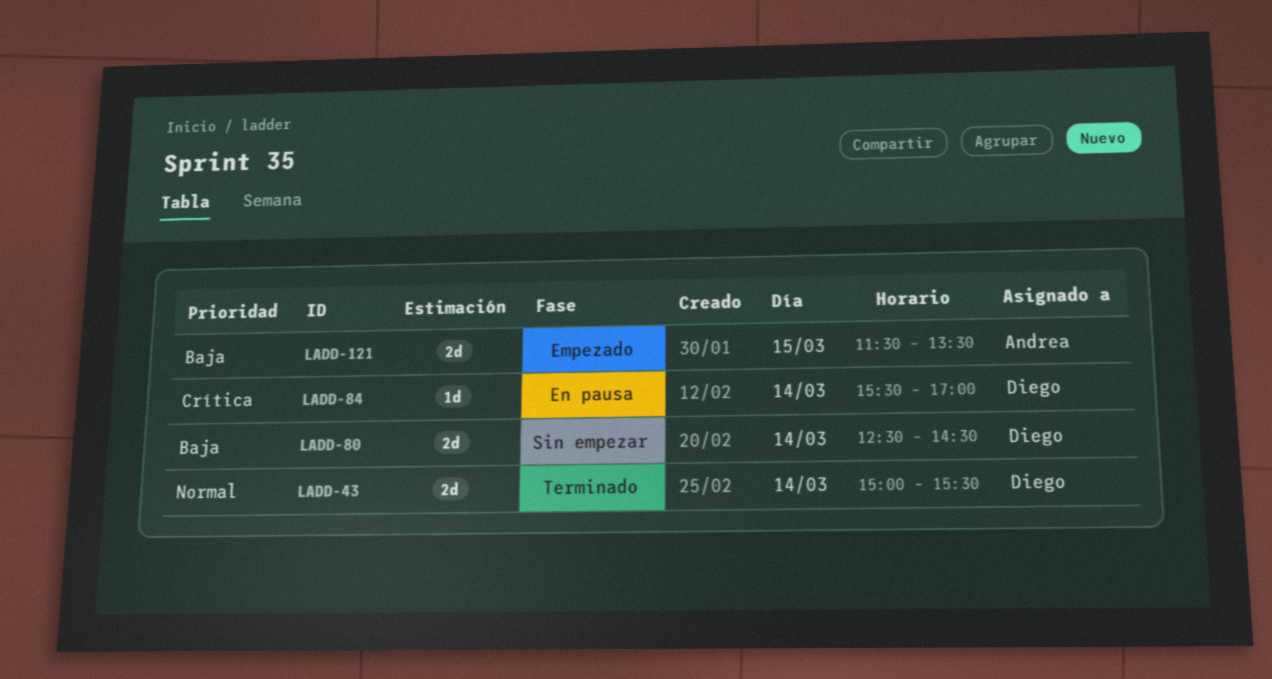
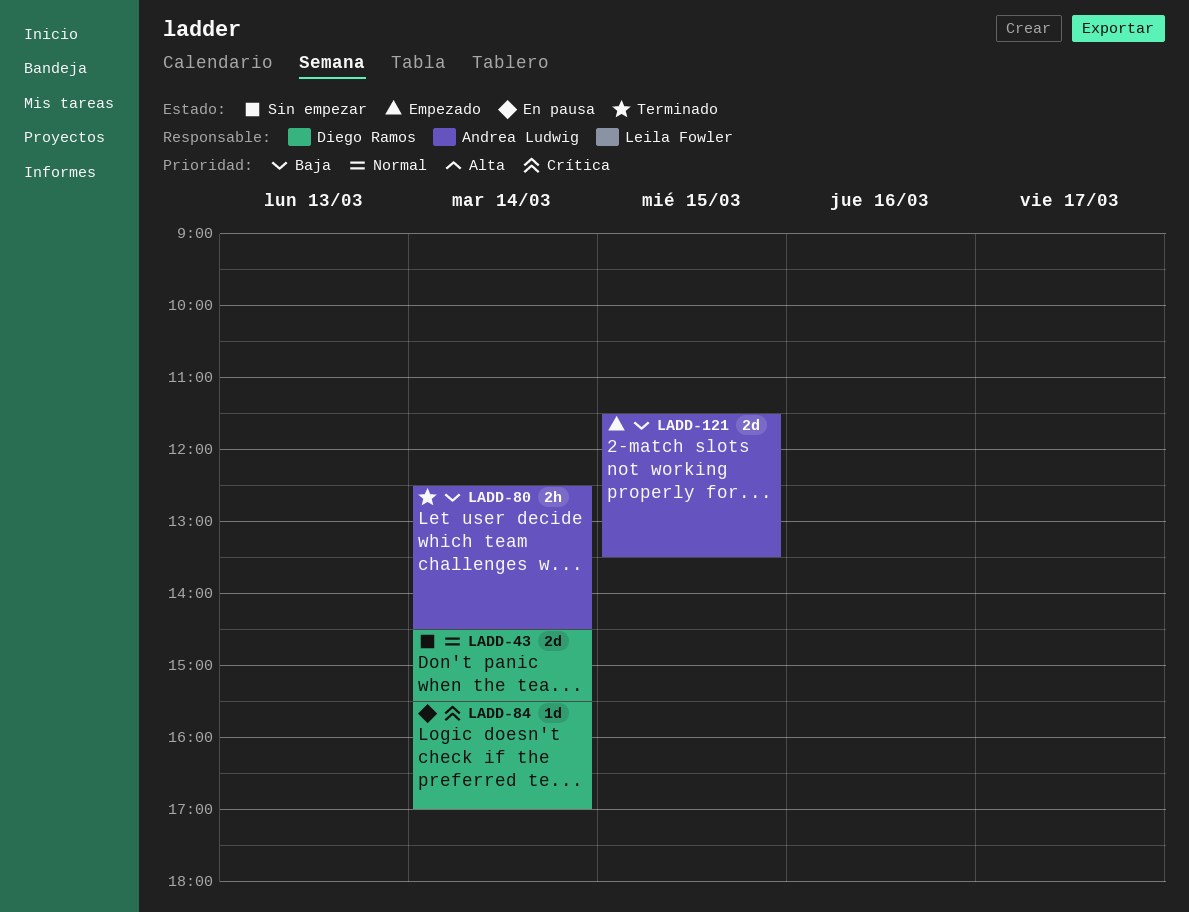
LADD-43, status: Terminado -> Sin empezar
LADD-43, begins: 15:00 -> 14:30
LADD-80, status: Sin empezar -> Terminado
LADD-80, owner: Diego Ramos -> Andrea Ludwig
LADD-80, estimate: 2d -> 2h

